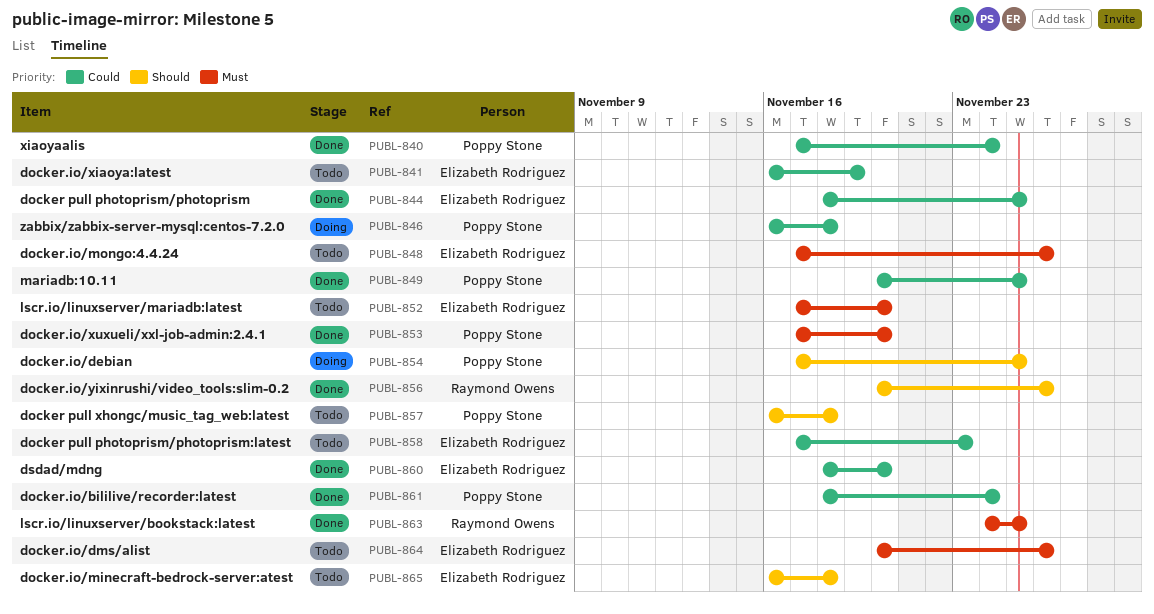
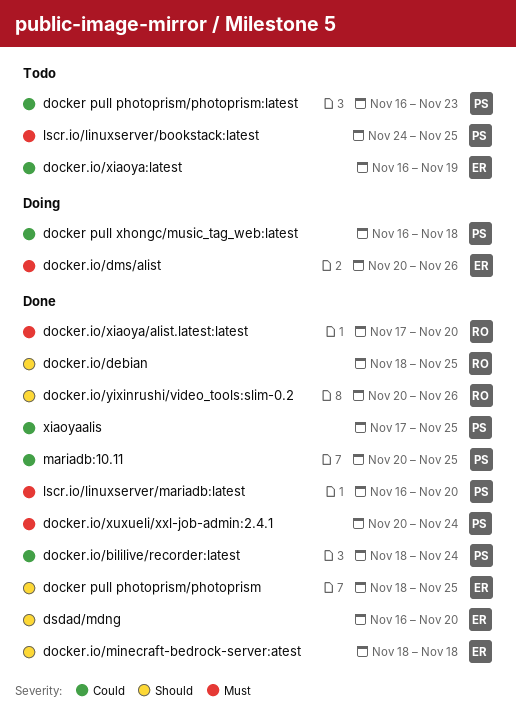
docker pull photoprism/photoprism, priority: Could -> Should
docker pull photoprism/photoprism:latest, owner: Elizabeth Rodriguez -> Poppy Stone
docker pull photoprism/photoprism:latest, start: Nov 17 -> Nov 16
docker pull xhongc/music_tag_web:latest, status: Todo -> Doing
docker pull xhongc/music_tag_web:latest, priority: Should -> Could
docker.io/debian, status: Doing -> Done
docker.io/debian, owner: Poppy Stone -> Raymond Owens
docker.io/debian, start: Nov 17 -> Nov 18
docker.io/dms/alist, status: Todo -> Doing
docker.io/minecraft-bedrock-server:atest, status: Todo -> Done
docker.io/minecraft-bedrock-server:atest, start: Nov 16 -> Nov 18
docker.io/mongo:4.4.24: present -> none
docker.io/xiaoya/alist.latest:latest: none -> present
docker.io/xuxueli/xxl-job-admin:2.4.1, start: Nov 17 -> Nov 20
docker.io/xuxueli/xxl-job-admin:2.4.1, due: Nov 20 -> Nov 24
dsdad/mdng, priority: Could -> Should
dsdad/mdng, start: Nov 18 -> Nov 16
lscr.io/linuxserver/bookstack:latest, status: Done -> Todo
lscr.io/linuxserver/bookstack:latest, owner: Raymond Owens -> Poppy Stone
lscr.io/linuxserver/mariadb:latest, status: Todo -> Done
lscr.io/linuxserver/mariadb:latest, owner: Elizabeth Rodriguez -> Poppy Stone
lscr.io/linuxserver/mariadb:latest, start: Nov 17 -> Nov 16
xiaoyaalis, due: Nov 24 -> Nov 25
zabbix/zabbix-server-mysql:centos-7.2.0: present -> none

